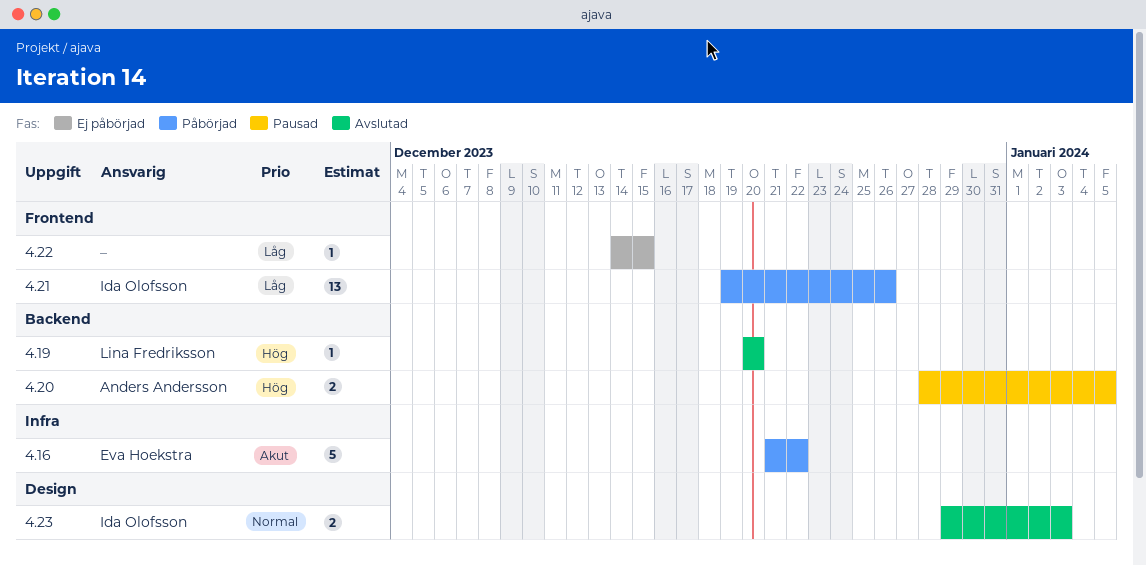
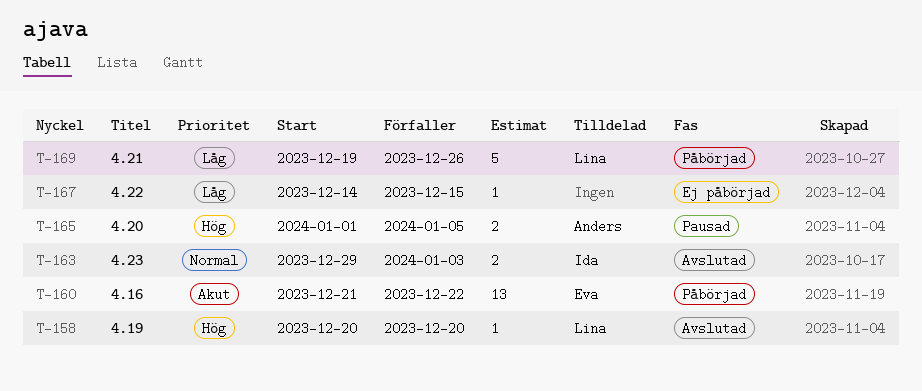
4.16, estimate: 5 -> 13
4.20, start: Dec 28 -> Jan 1
4.21, owner: Ida Olofsson -> Lina Fredriksson
4.21, estimate: 13 -> 5

